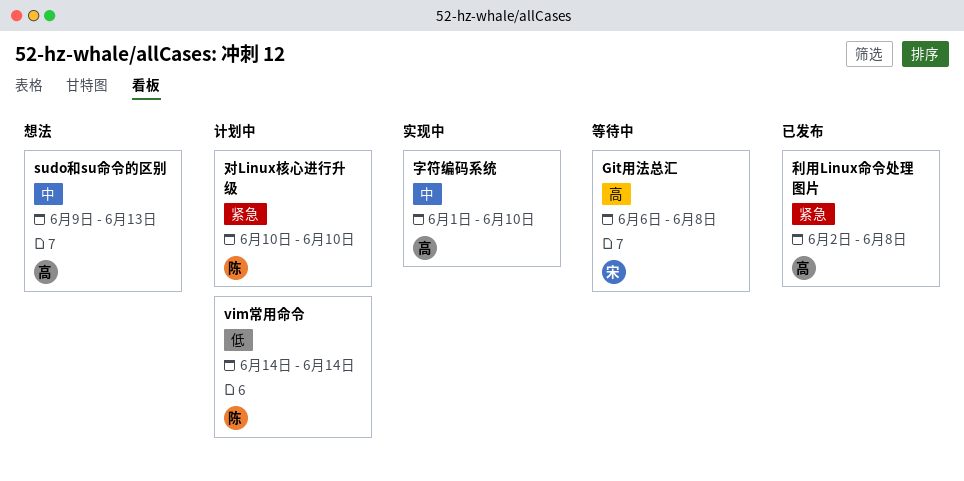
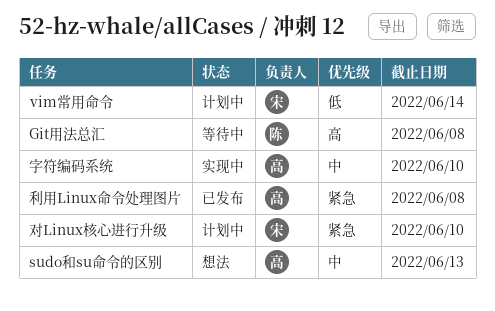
Git用法总汇, owner: 宋 -> 陈
vim常用命令, owner: 陈 -> 宋
对Linux核心进行升级, owner: 陈 -> 宋

